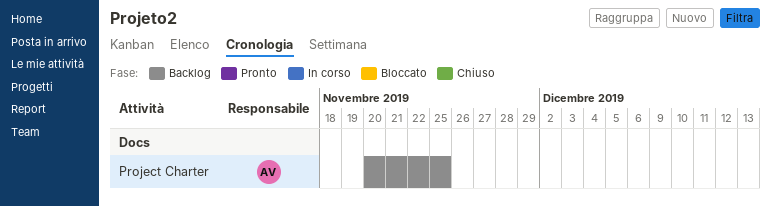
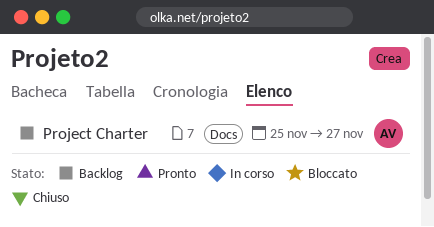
Project Charter, start: Nov 20 -> Nov 25
Project Charter, due: Nov 25 -> Nov 27

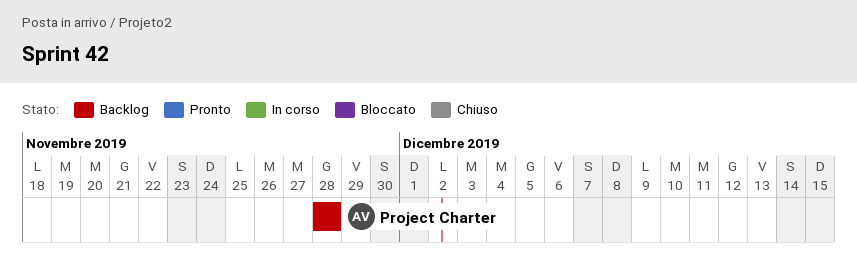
Project Charter, start: Nov 25 -> Nov 28
Project Charter, due: Nov 27 -> Nov 28

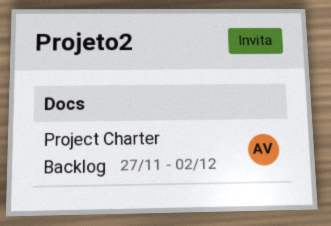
Project Charter, start: Nov 28 -> Nov 27
Project Charter, due: Nov 28 -> Dec 2

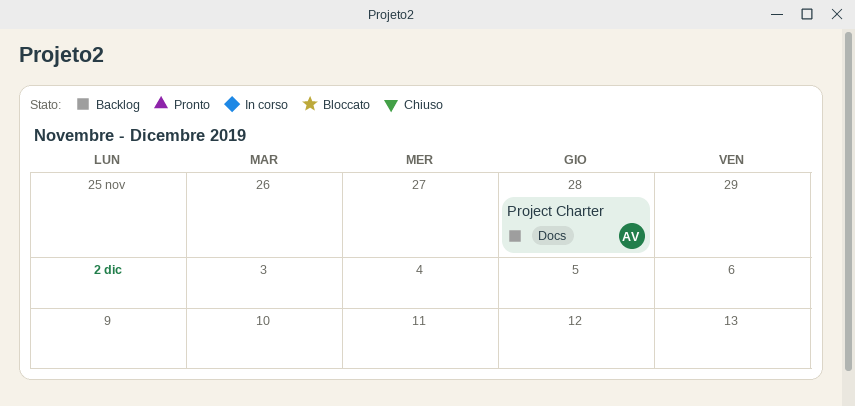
Project Charter, due: Dec 2 -> Nov 28

